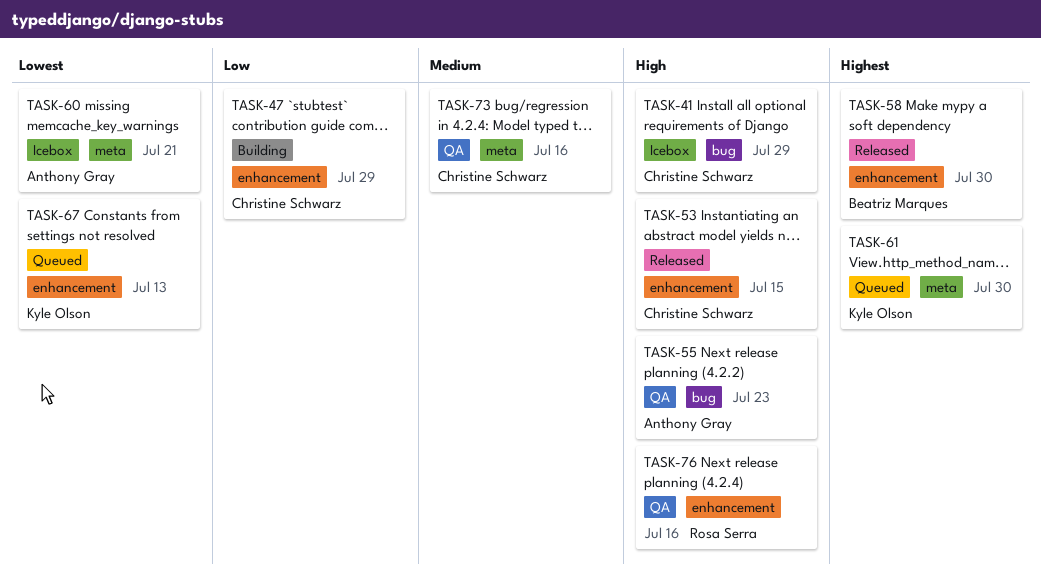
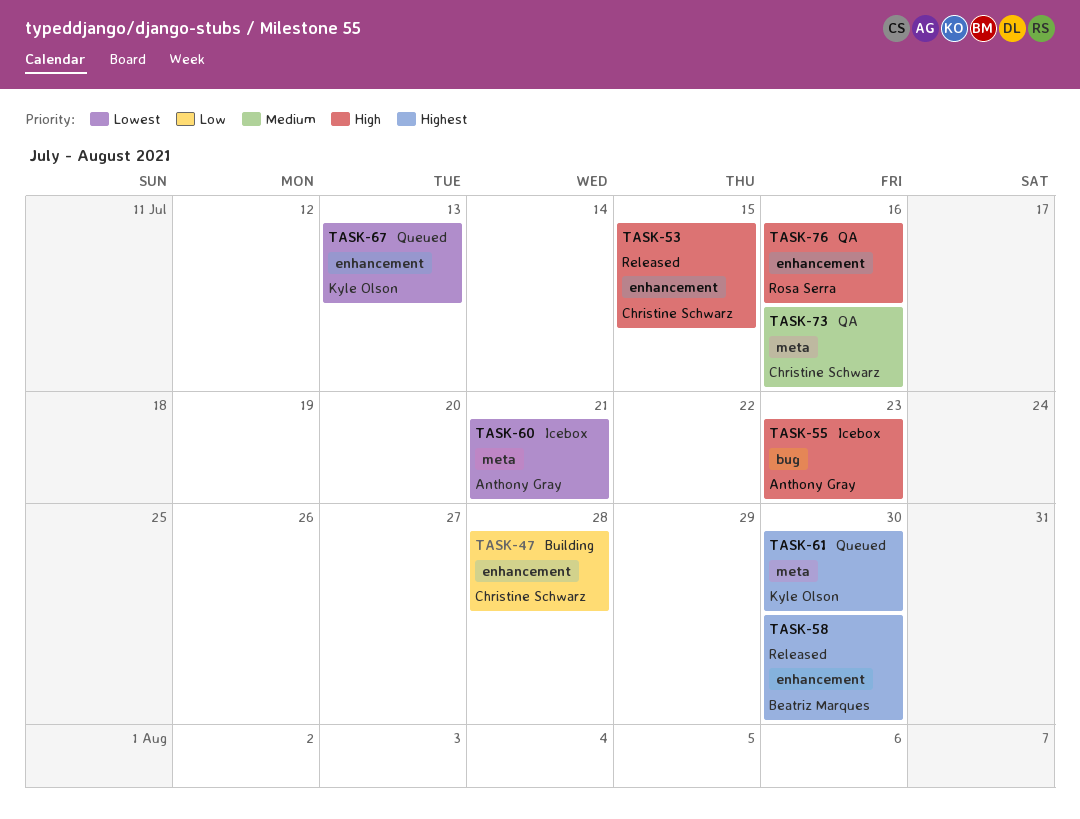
TASK-41: present -> none
TASK-47, due: Jul 29 -> Jul 28
TASK-55, status: QA -> Icebox

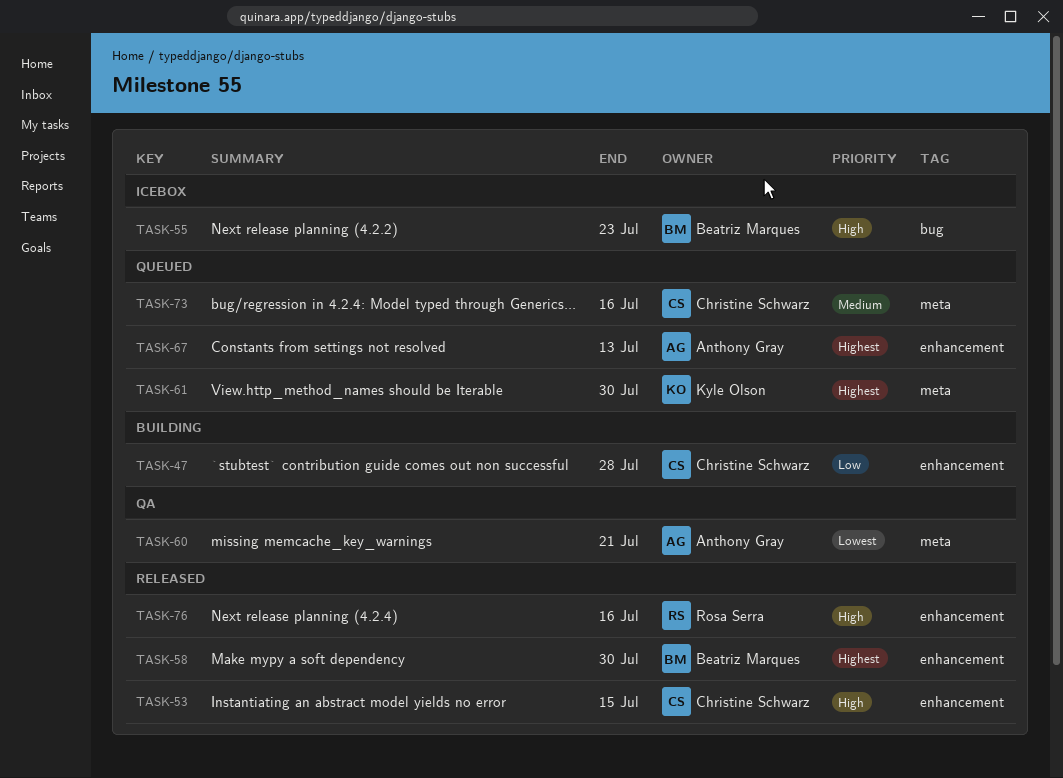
TASK-55, owner: Anthony Gray -> Beatriz Marques
TASK-60, status: Icebox -> QA
TASK-67, owner: Kyle Olson -> Anthony Gray
TASK-67, priority: Lowest -> Highest
TASK-73, status: QA -> Queued
TASK-76, status: QA -> Released

